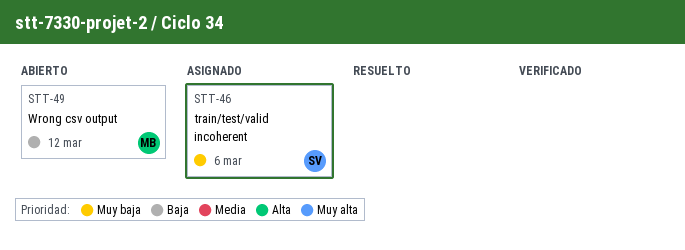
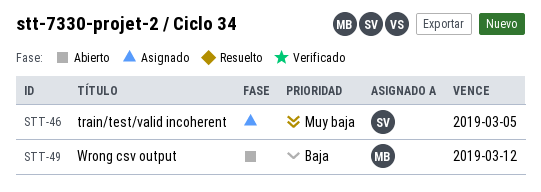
STT-46, due: Mar 6 -> Mar 5

